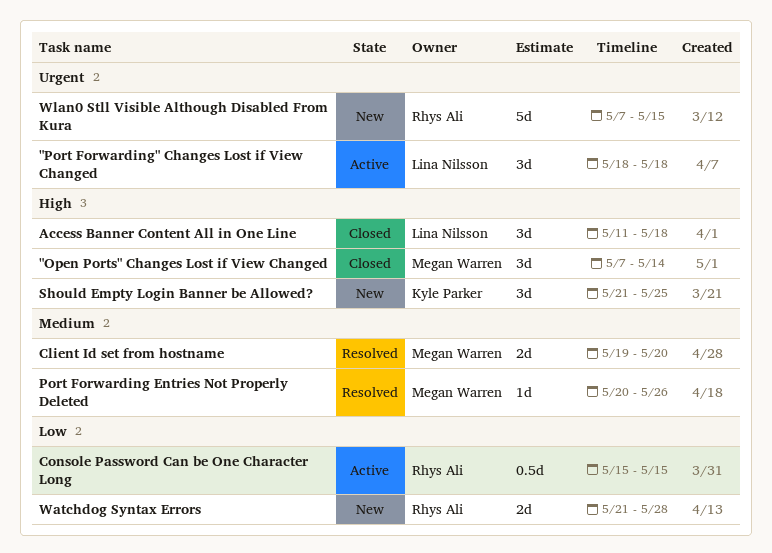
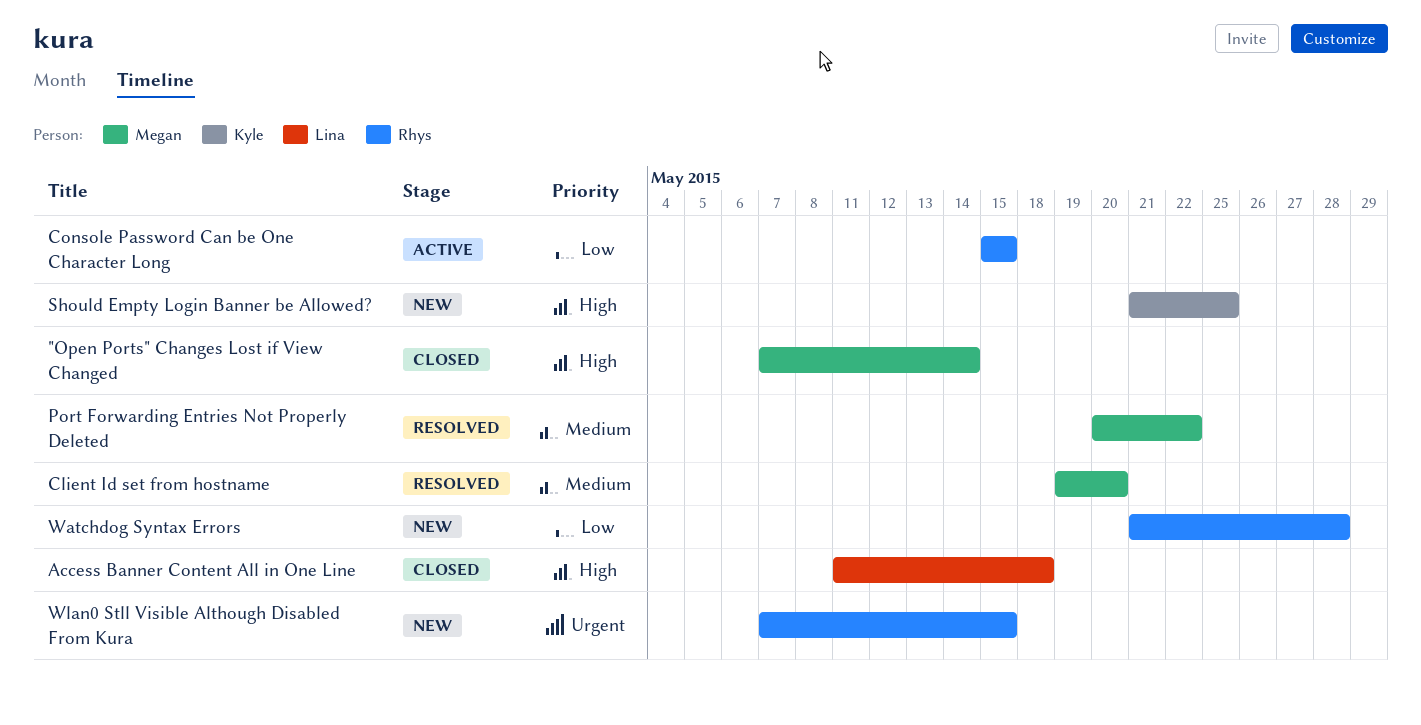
"Port Forwarding" Changes Lost if View Changed: present -> none
Port Forwarding Entries Not Properly Deleted, due: May 26 -> May 22

